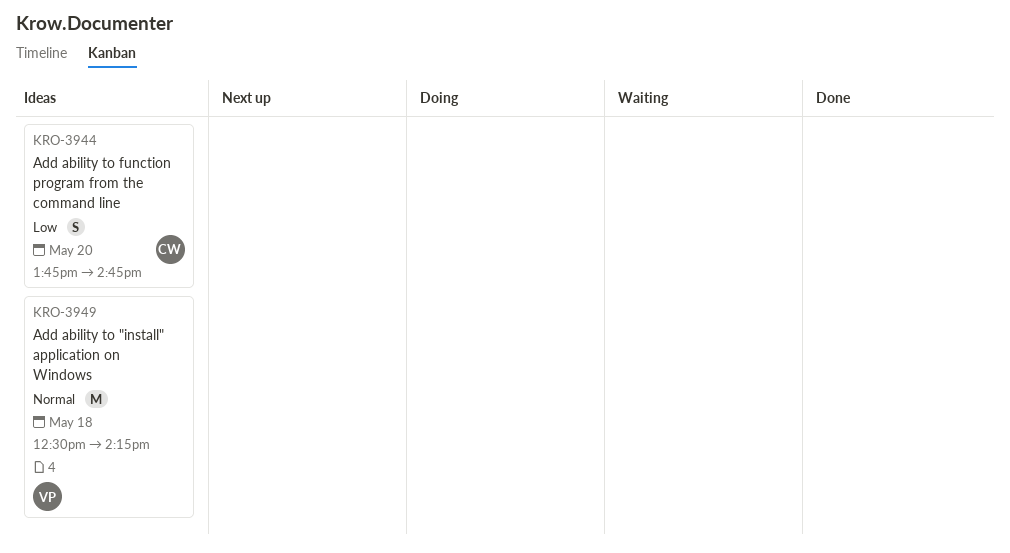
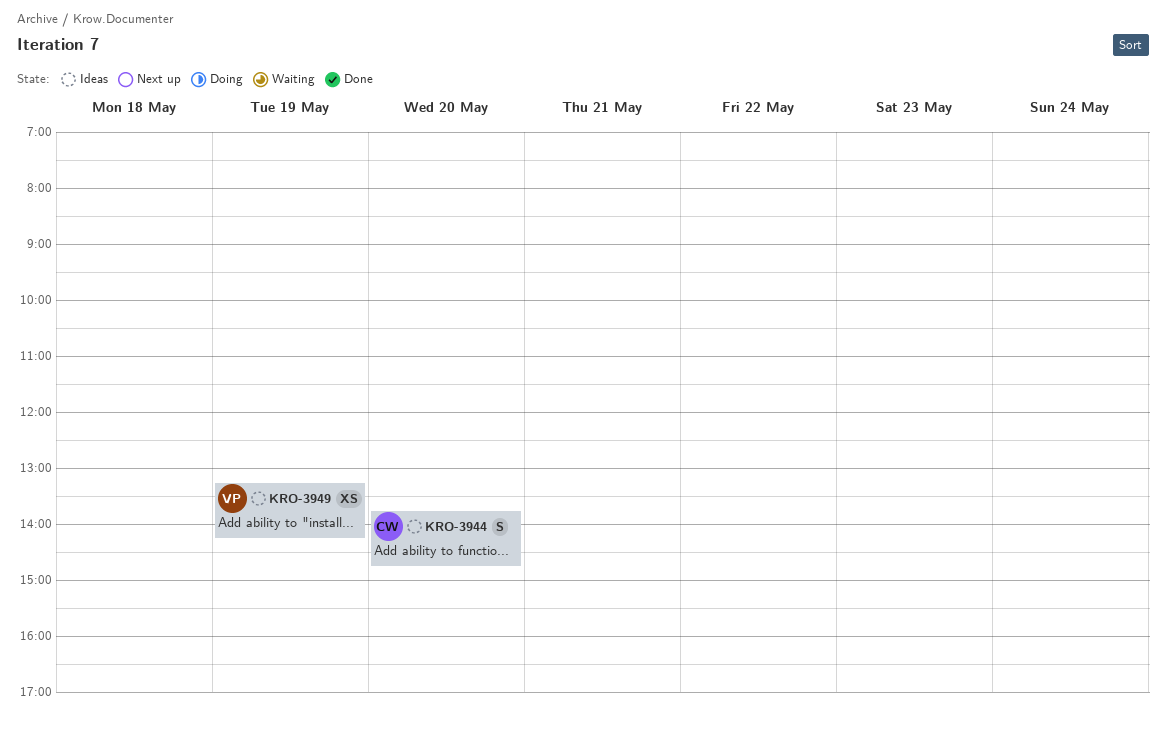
KRO-3949, estimate: M -> XS
KRO-3949, day: May 18 -> May 19
KRO-3949, begins: 12:30 -> 13:15

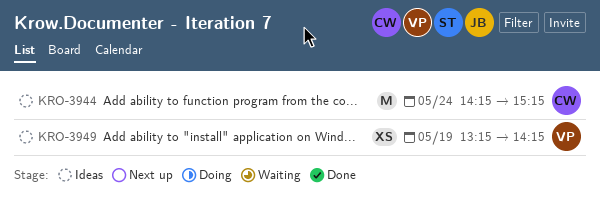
KRO-3944, estimate: S -> M
KRO-3944, day: May 20 -> May 24
KRO-3944, begins: 13:45 -> 14:15
KRO-3944, ends: 14:45 -> 15:15

